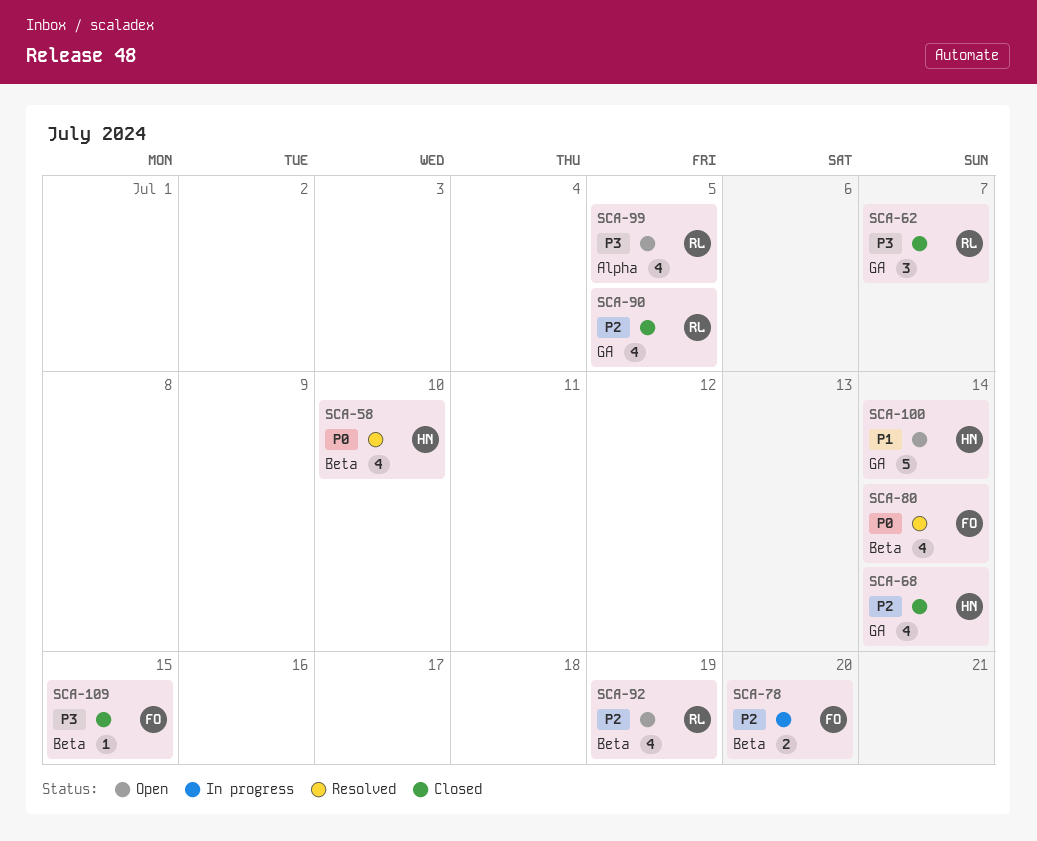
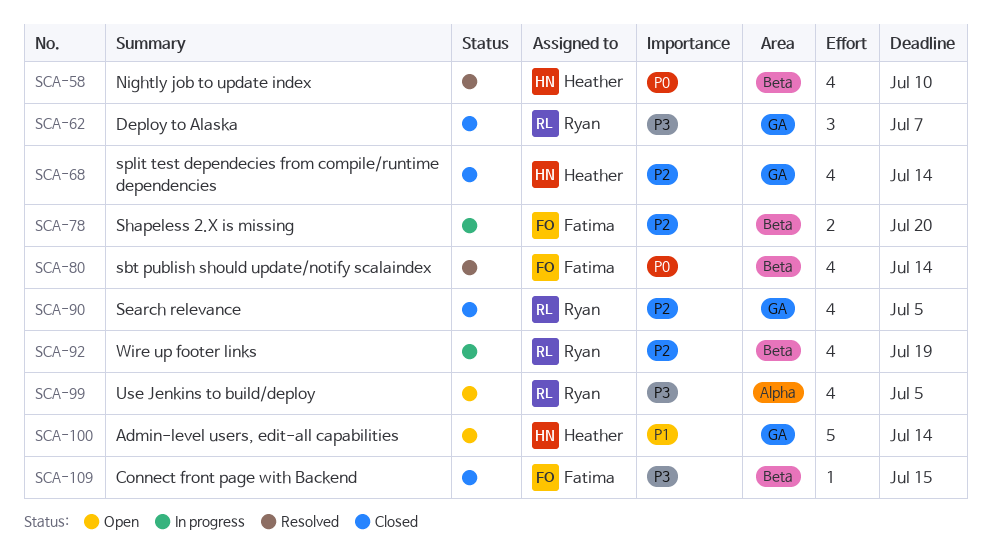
SCA-92, status: Open -> In progress

